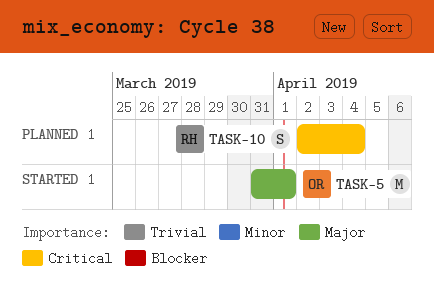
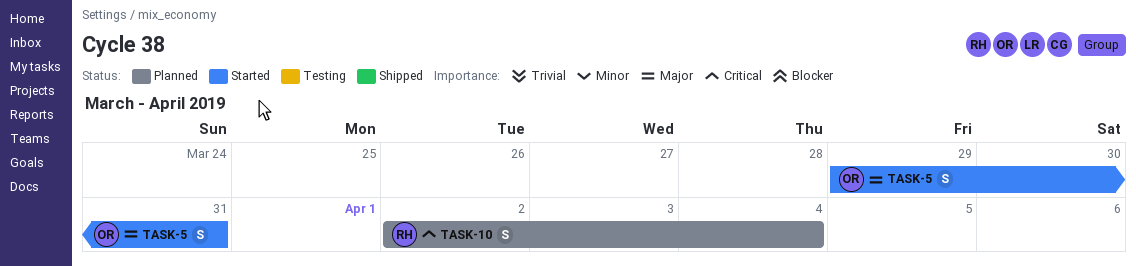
TASK-5, estimate: M -> S
TASK-5, start: Mar 31 -> Mar 29
TASK-5, due: Apr 1 -> Mar 31

